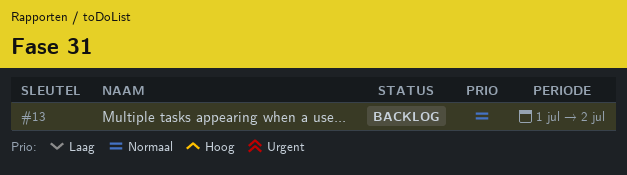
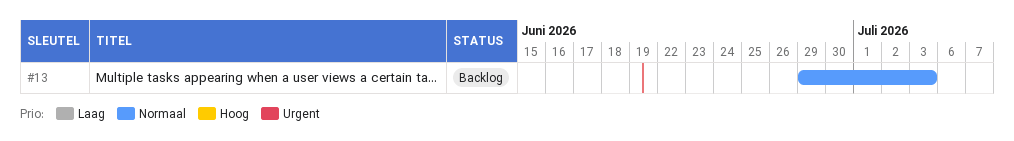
#13, start: Jul 1 -> Jun 29
#13, due: Jul 2 -> Jul 3

